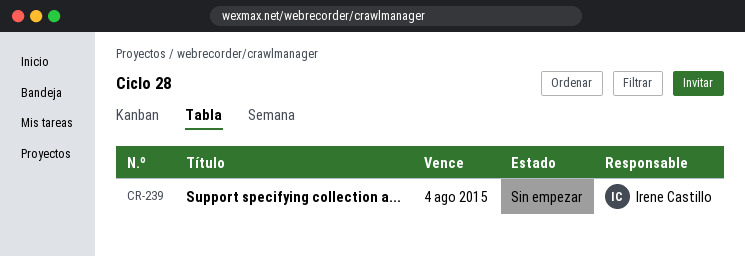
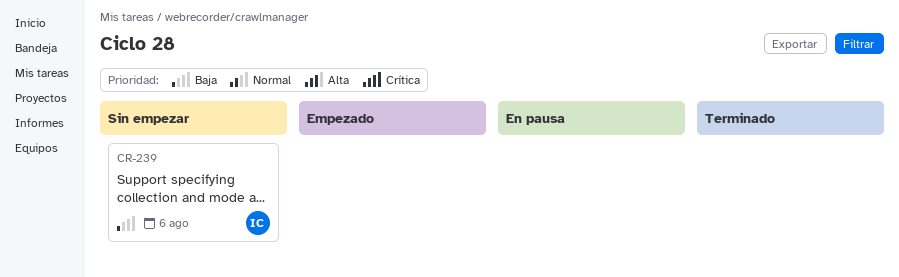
CR-239, due: Aug 4 -> Aug 6

